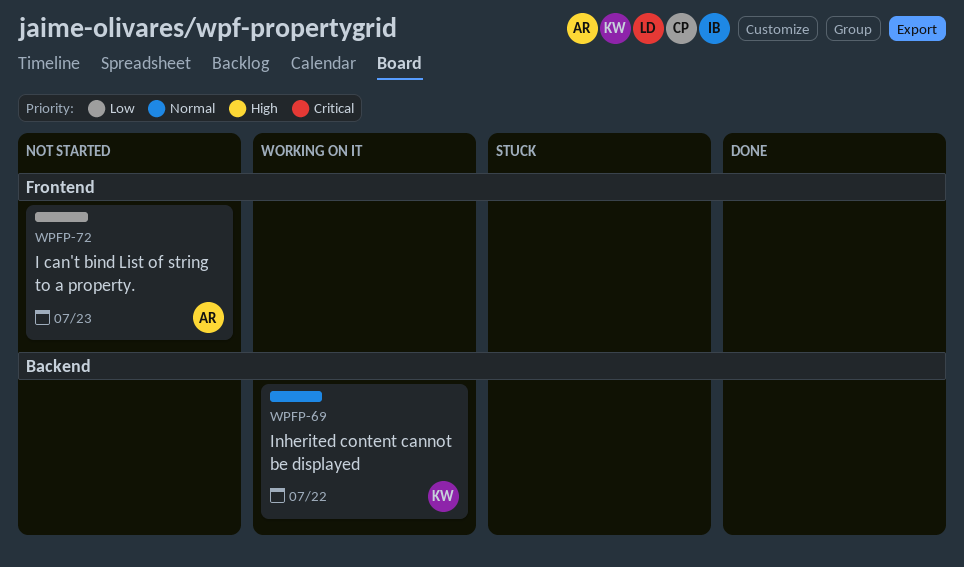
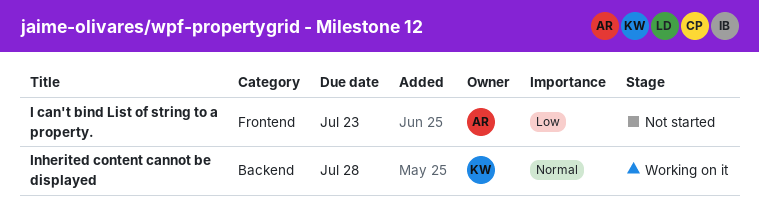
Inherited content cannot be displayed, due: Jul 22 -> Jul 28

